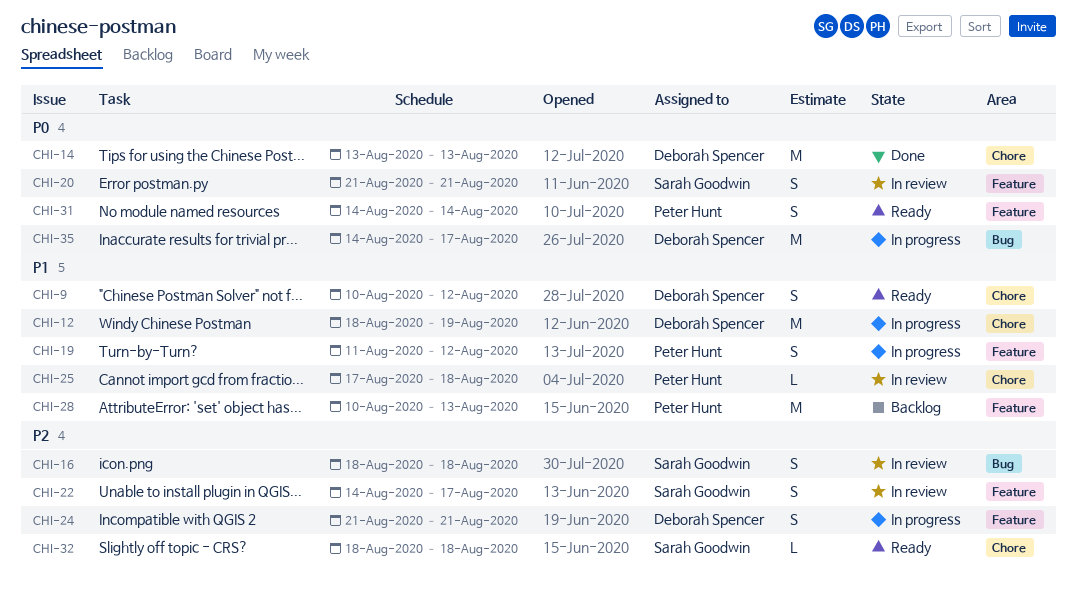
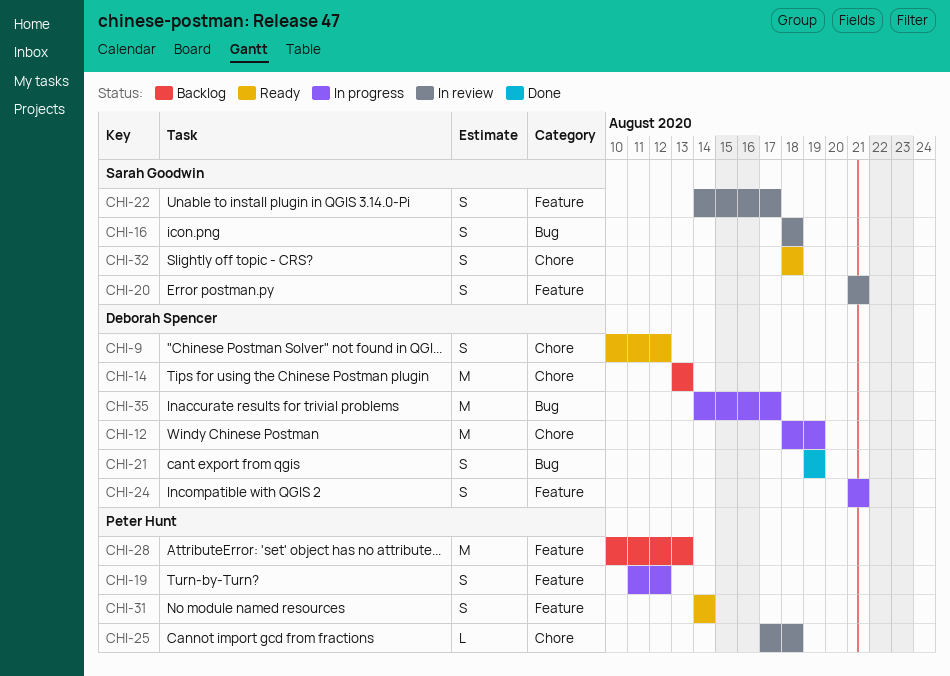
CHI-14, status: Done -> Backlog
CHI-21: none -> present
CHI-32, estimate: L -> S

